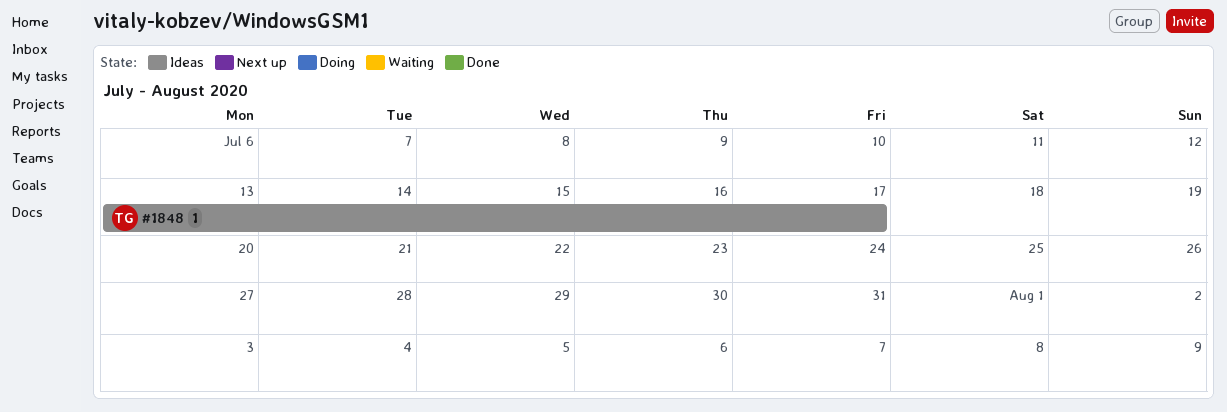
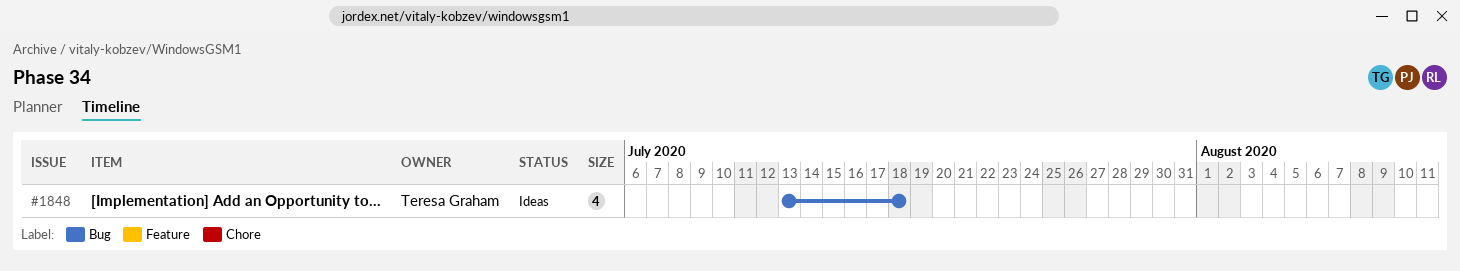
#1848, estimate: 1 -> 4
#1848, due: Jul 17 -> Jul 18

